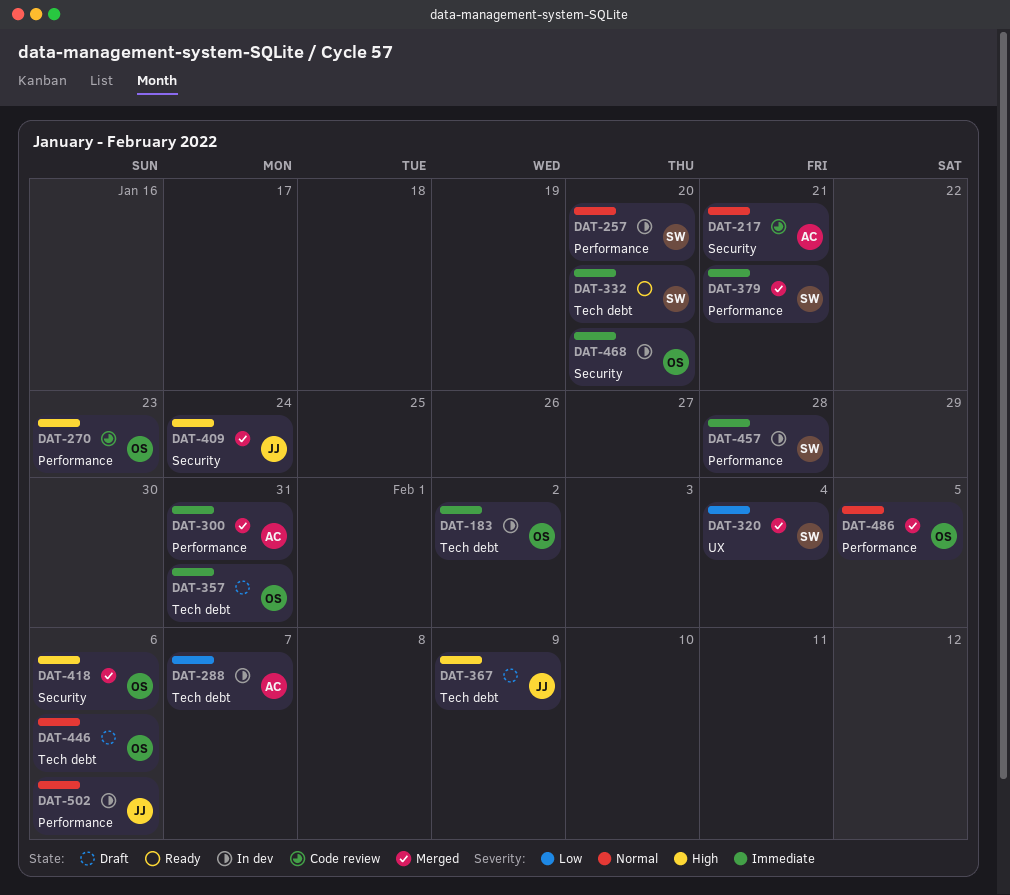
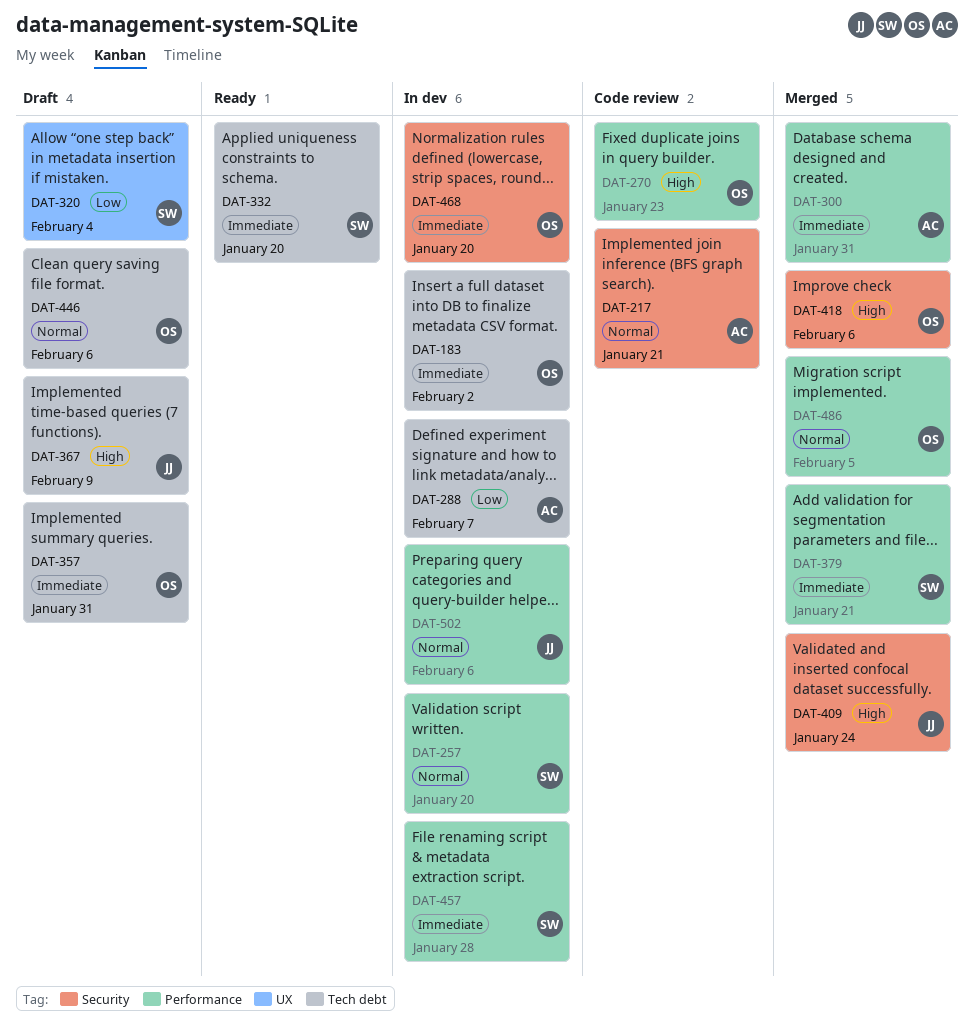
DAT-320, status: Merged -> Draft

